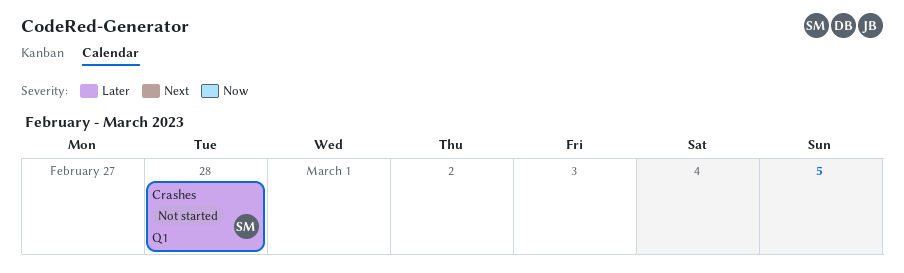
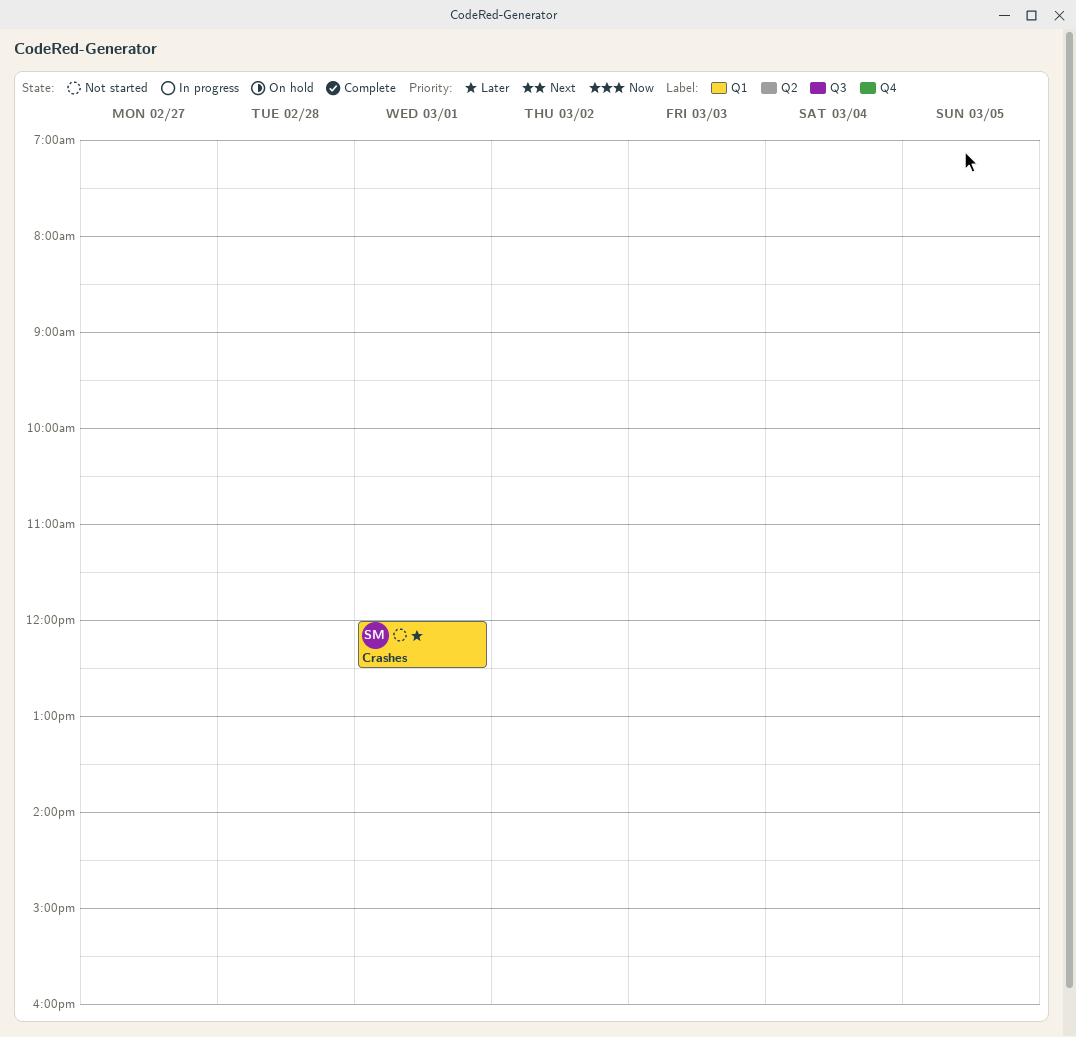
Crashes, day: Feb 28 -> Mar 1

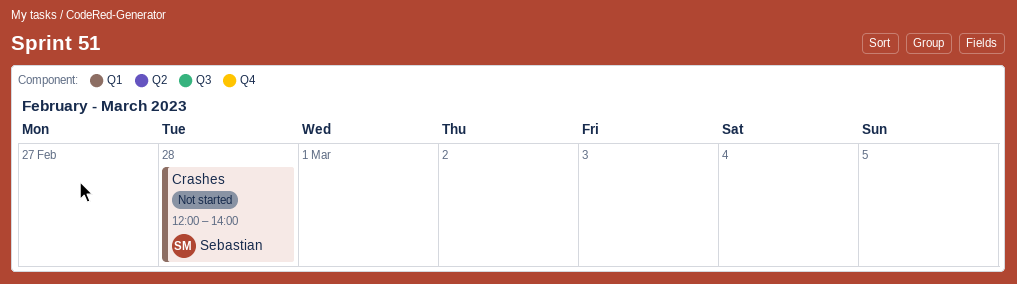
Crashes, day: Mar 1 -> Feb 28
Crashes, ends: 12:30 -> 14:00

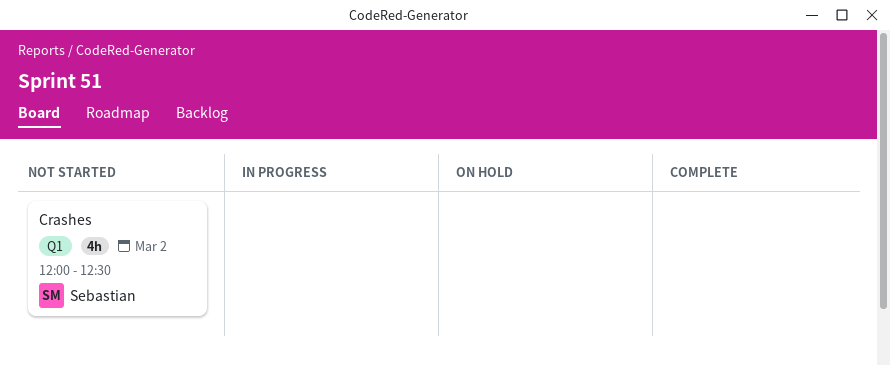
Crashes, day: Feb 28 -> Mar 2
Crashes, ends: 14:00 -> 12:30

